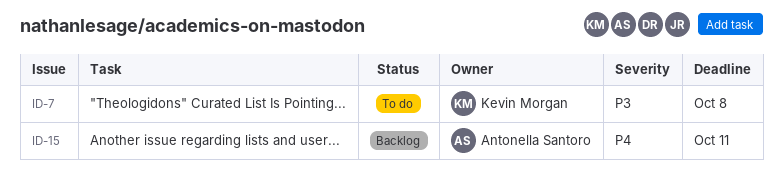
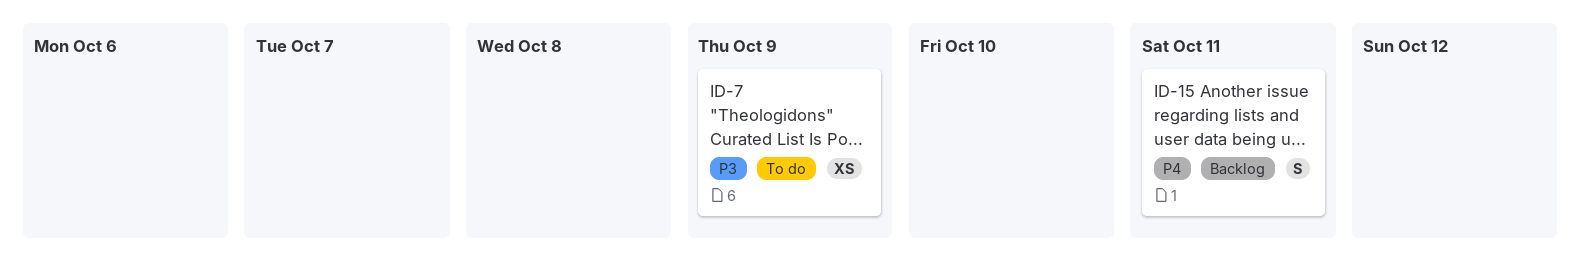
ID-7, due: Oct 8 -> Oct 9

